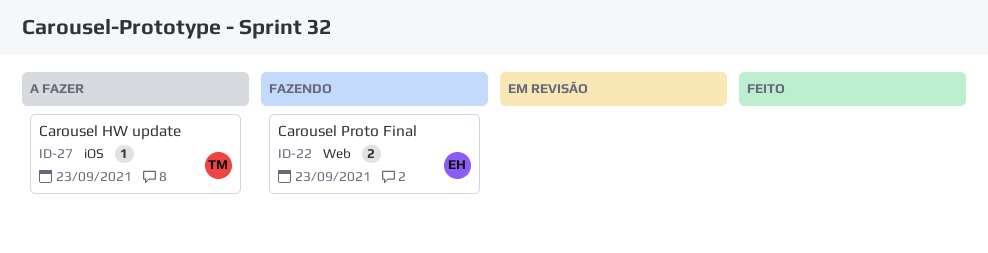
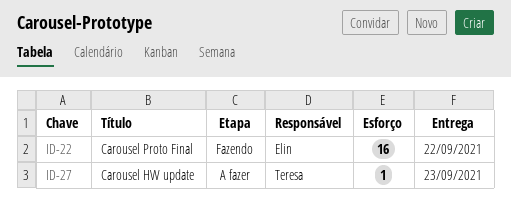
ID-22, estimate: 2 -> 16
ID-22, due: Sep 23 -> Sep 22

